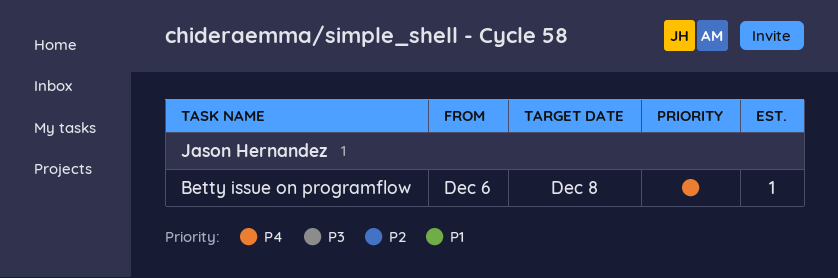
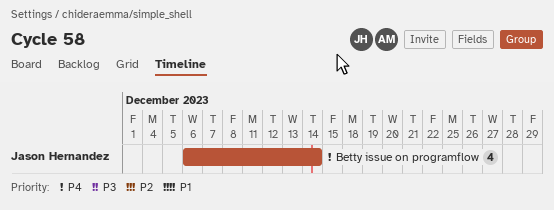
Betty issue on programflow, estimate: 1 -> 4
Betty issue on programflow, due: Dec 8 -> Dec 14

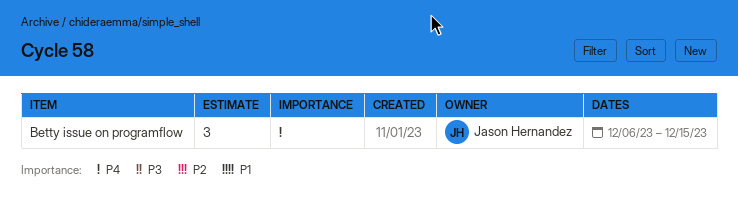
Betty issue on programflow, estimate: 4 -> 3
Betty issue on programflow, due: Dec 14 -> Dec 15

